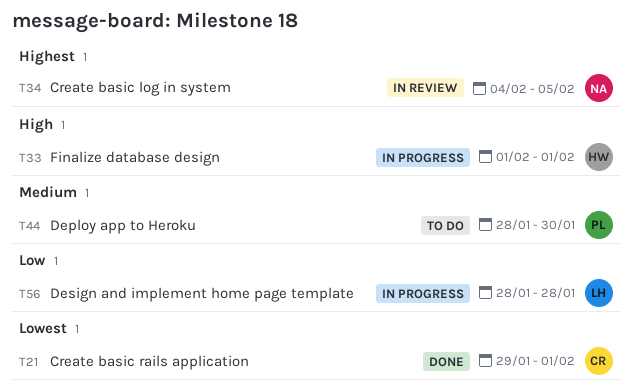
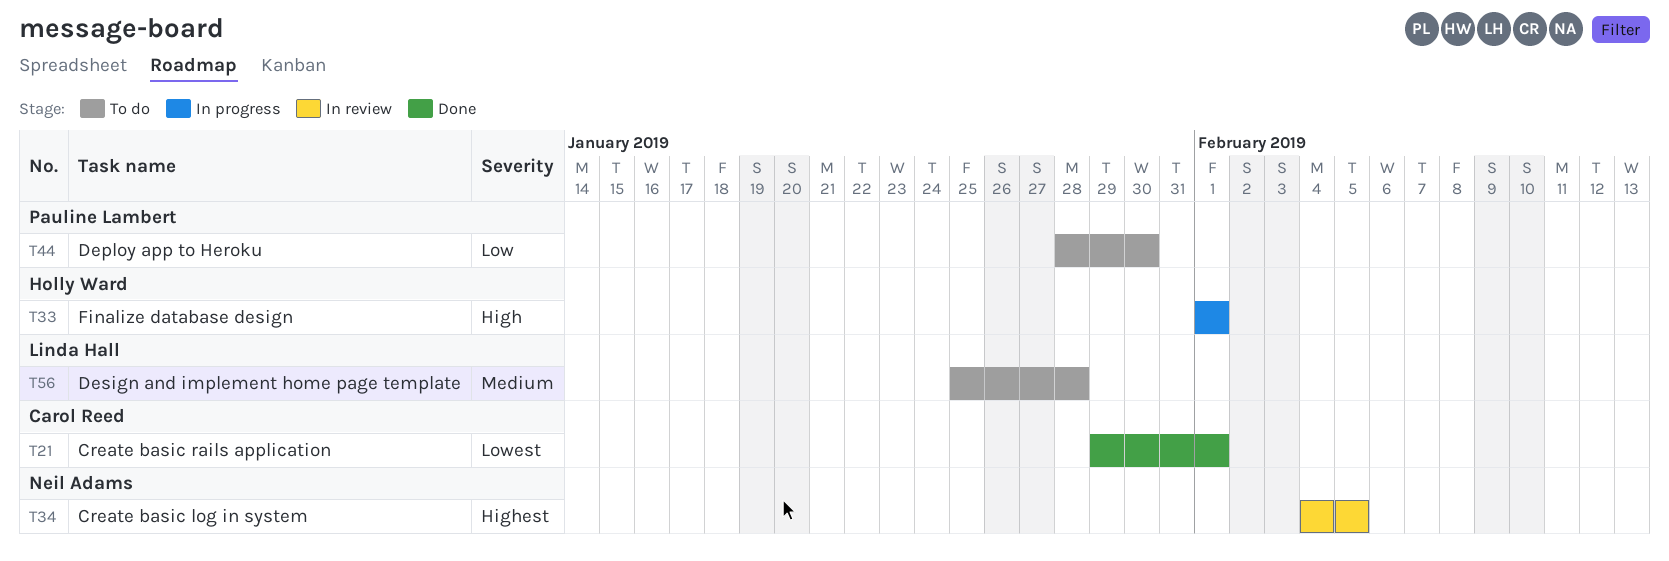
T44, priority: Medium -> Low
T56, status: In progress -> To do
T56, priority: Low -> Medium
T56, start: Jan 28 -> Jan 25

